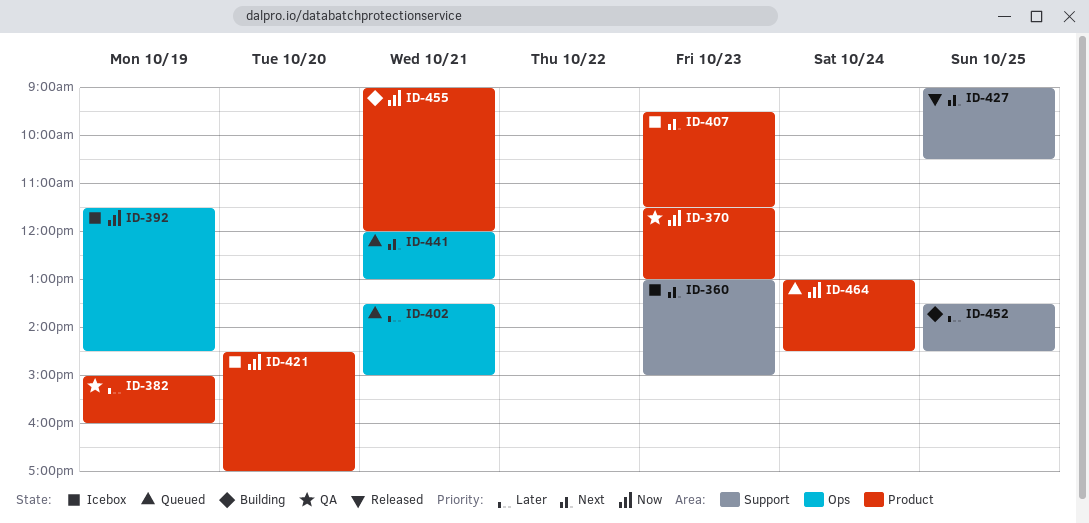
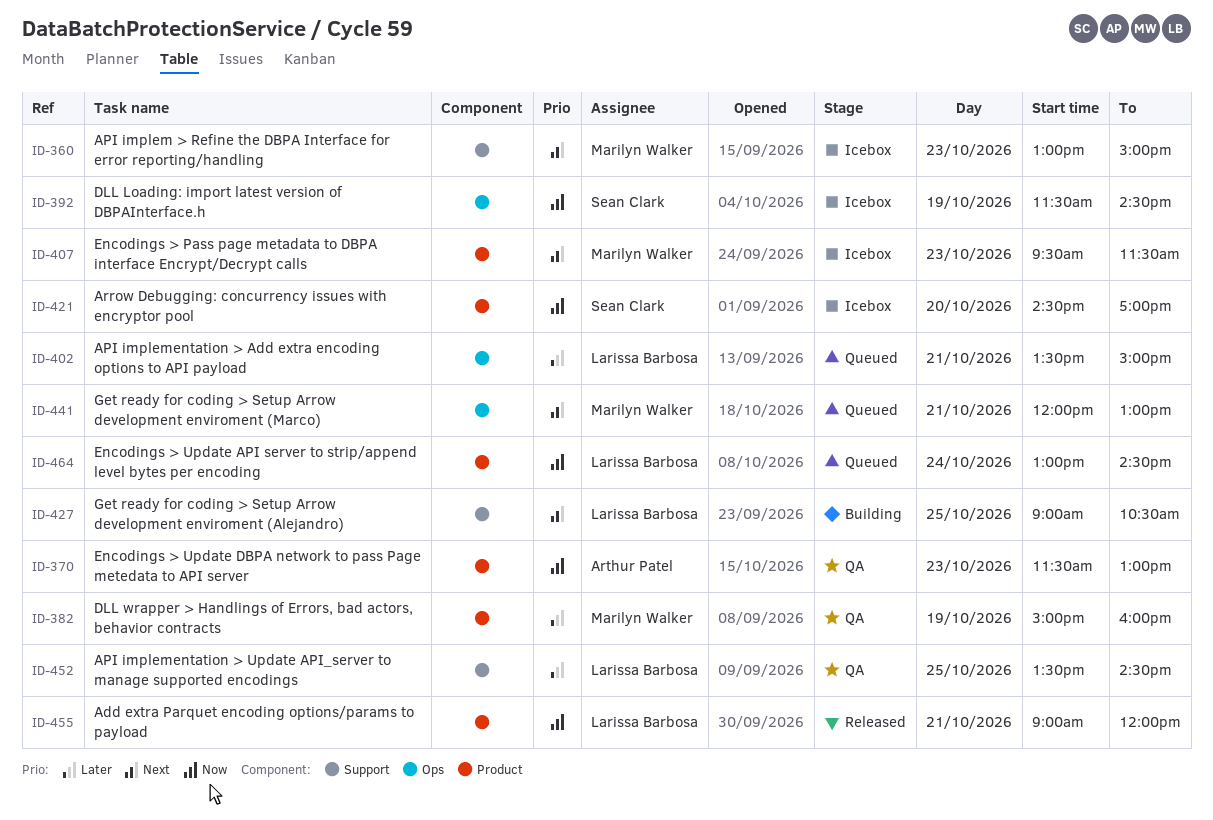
ID-427, status: Released -> Building
ID-452, status: Building -> QA
ID-455, status: Building -> Released

